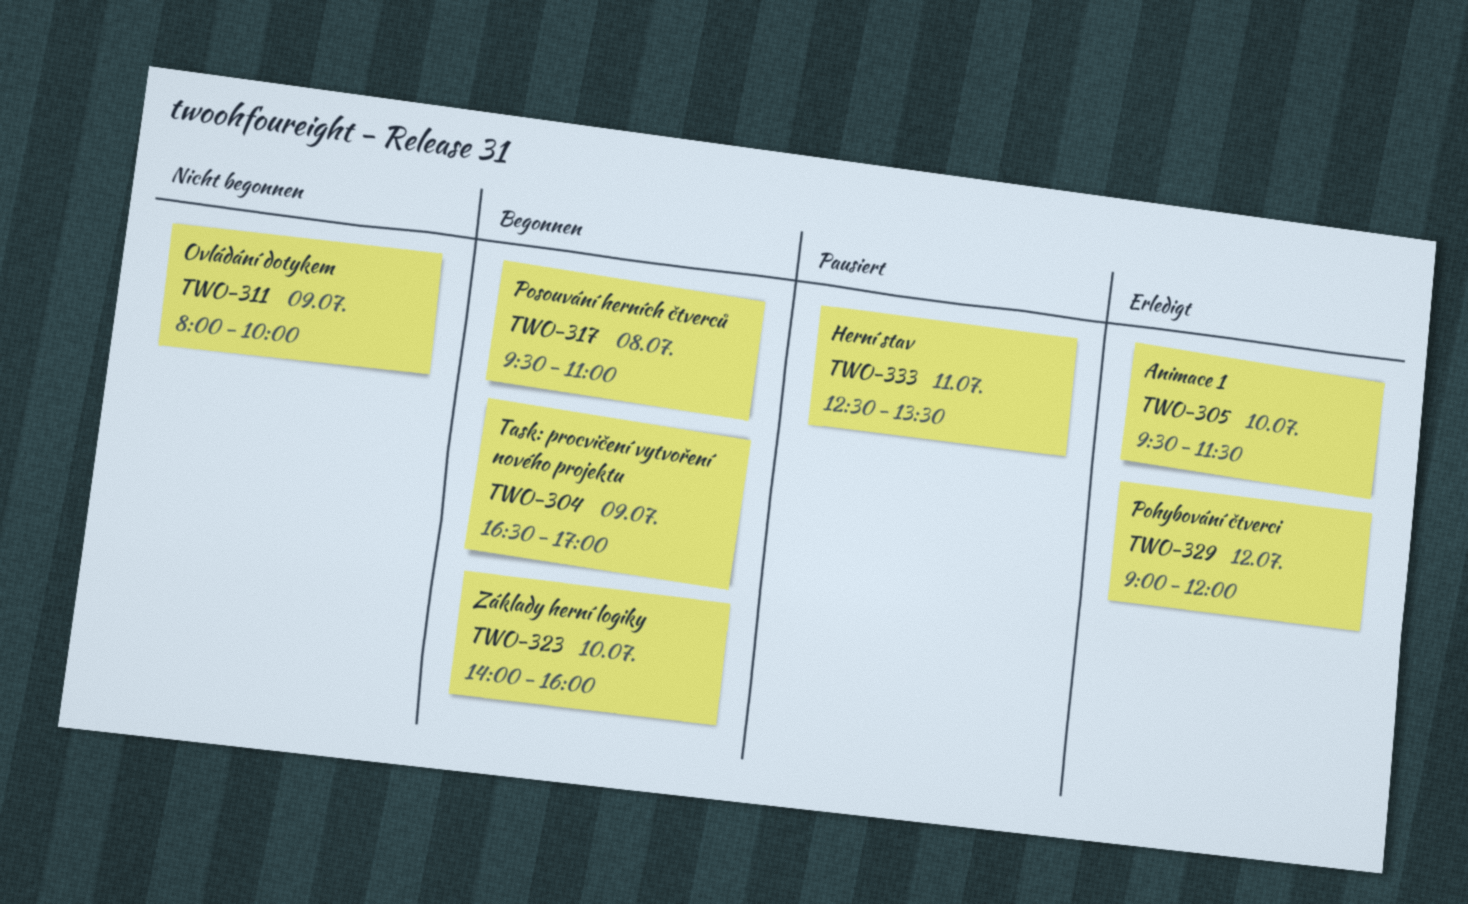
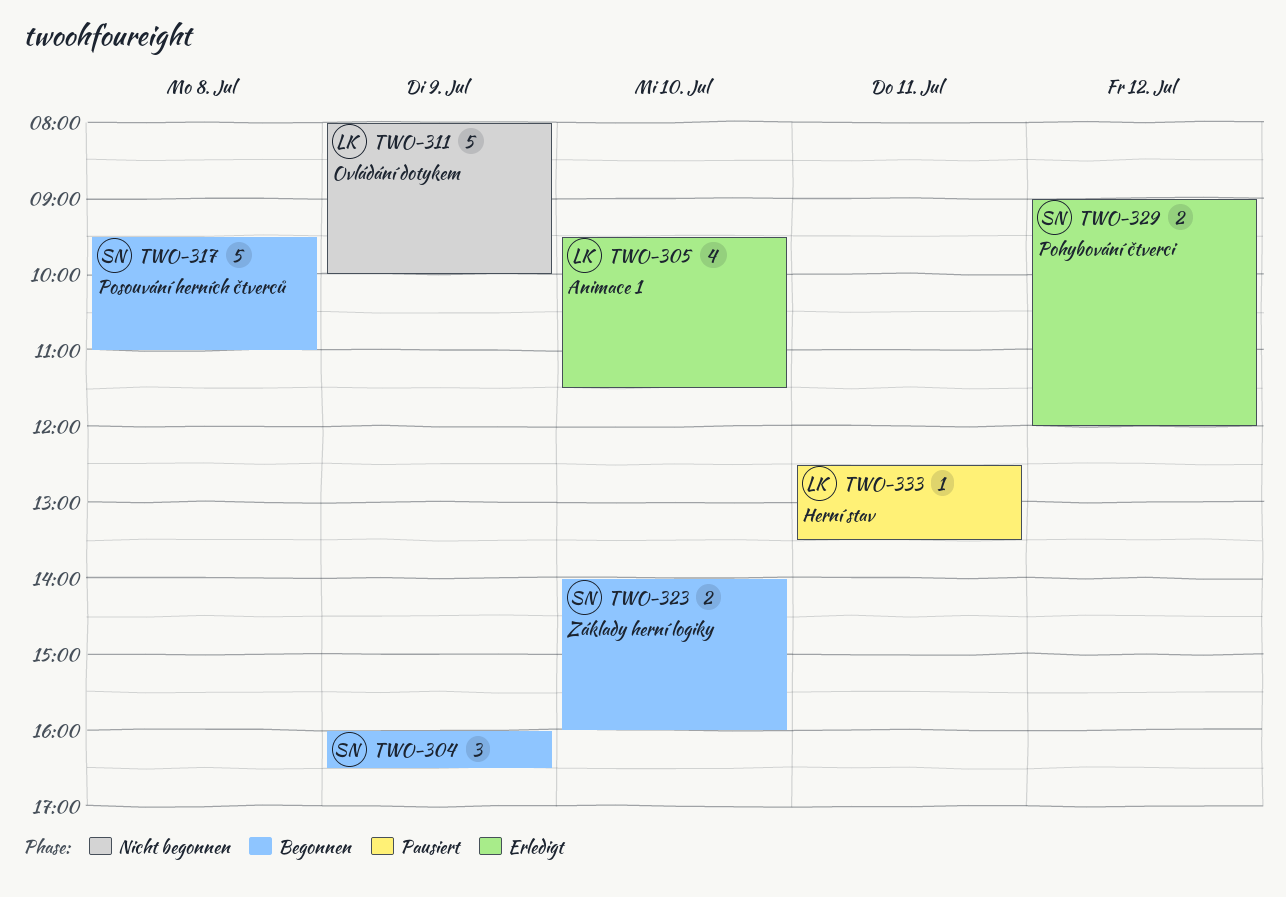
TWO-304, begins: 16:30 -> 16:00
TWO-304, ends: 17:00 -> 16:30

